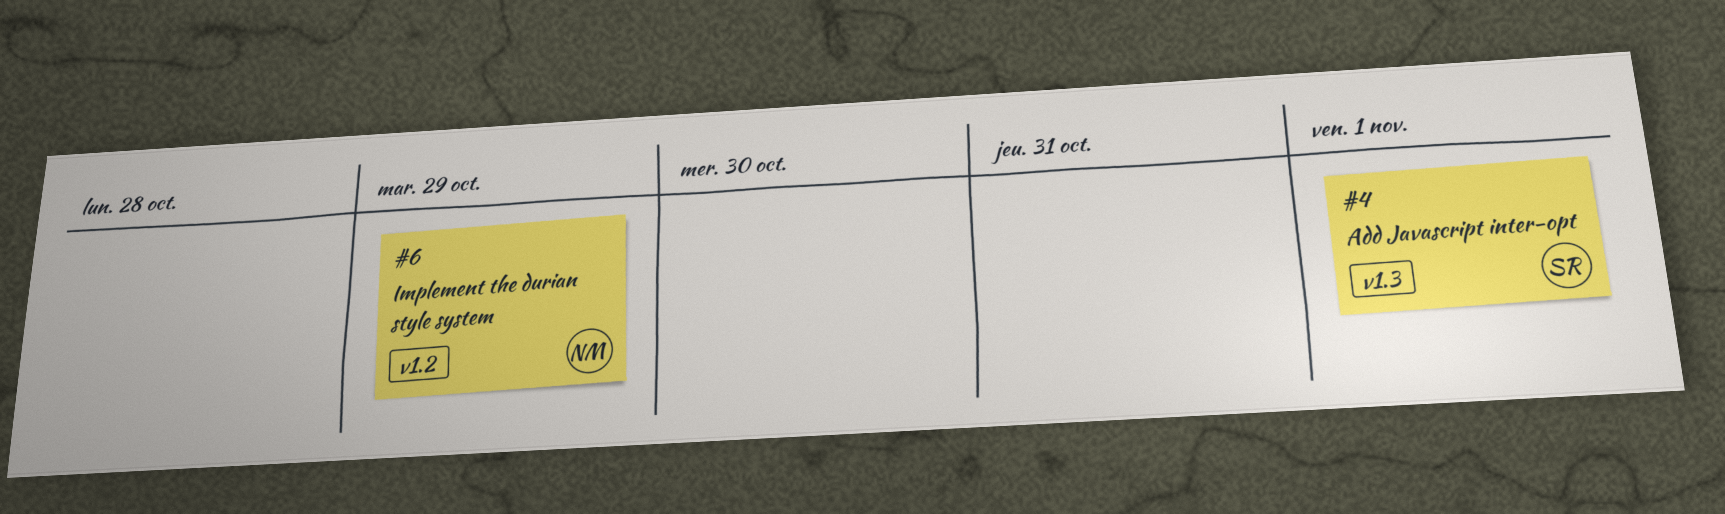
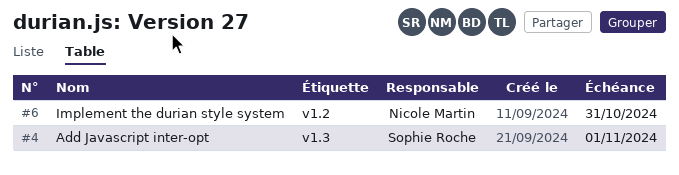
#6, due: Oct 29 -> Oct 31

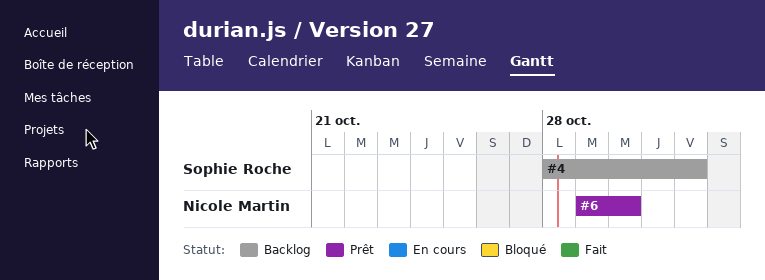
#6, due: Oct 31 -> Oct 30

